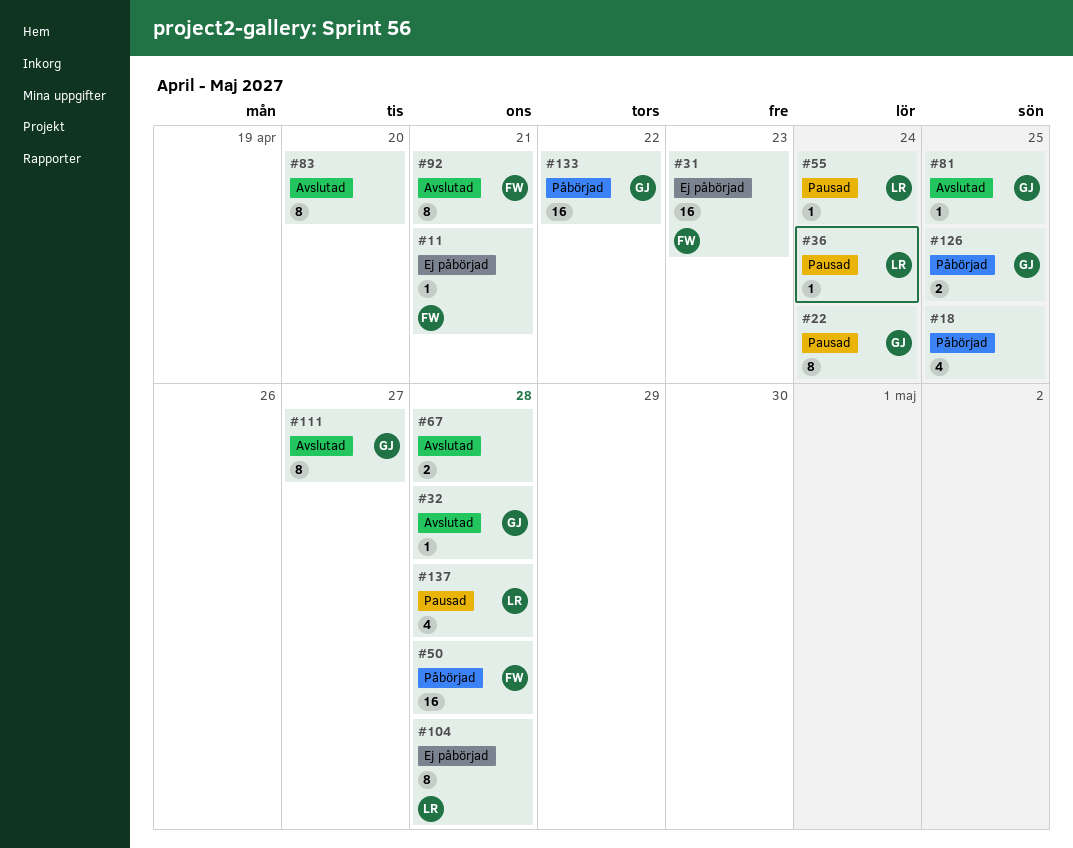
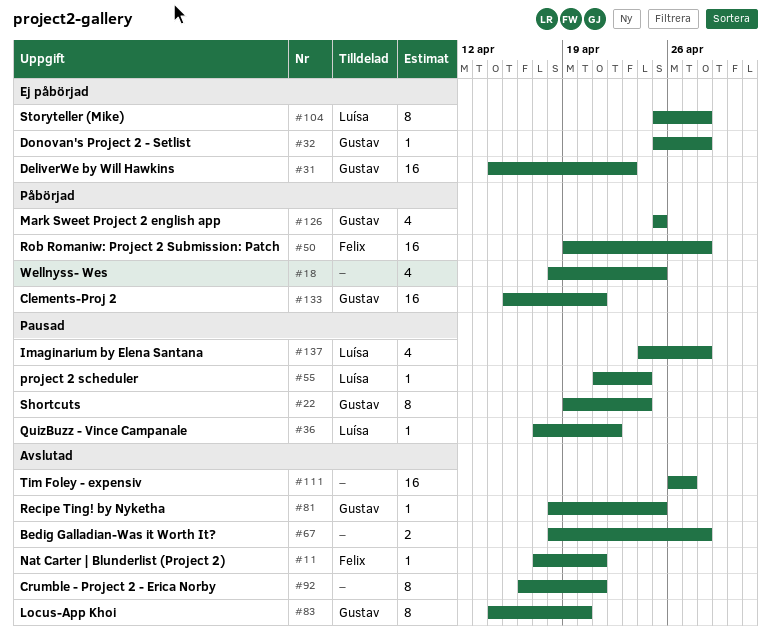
#11, status: Ej påbörjad -> Avslutad
#31, owner: Felix -> Gustav
#32, status: Avslutad -> Ej påbörjad
#36, due: Apr 24 -> Apr 22
#83, owner: none -> Gustav
#92, owner: Felix -> none
#111, owner: Gustav -> none
#111, estimate: 8 -> 16
#126, estimate: 2 -> 4
#133, due: Apr 22 -> Apr 21

